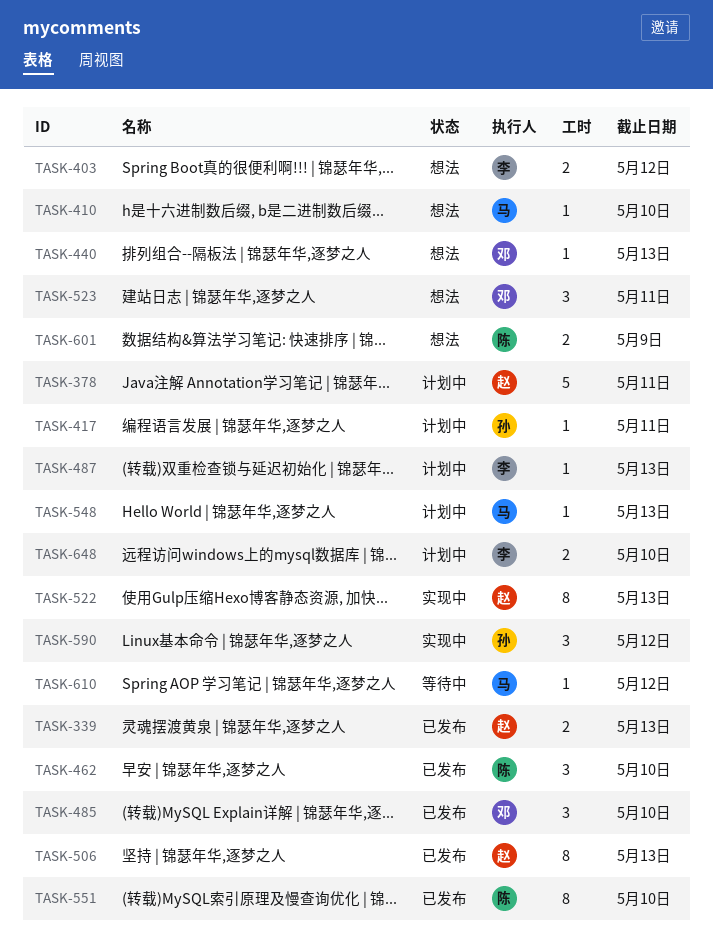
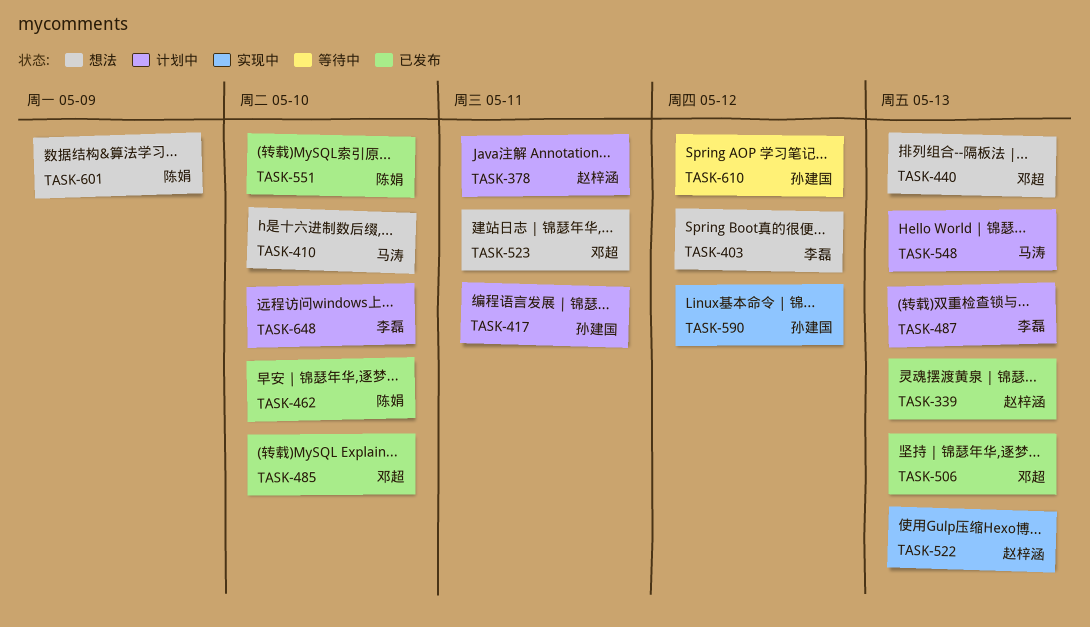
TASK-506, owner: 赵梓涵 -> 邓超
TASK-610, owner: 马涛 -> 孙建国

